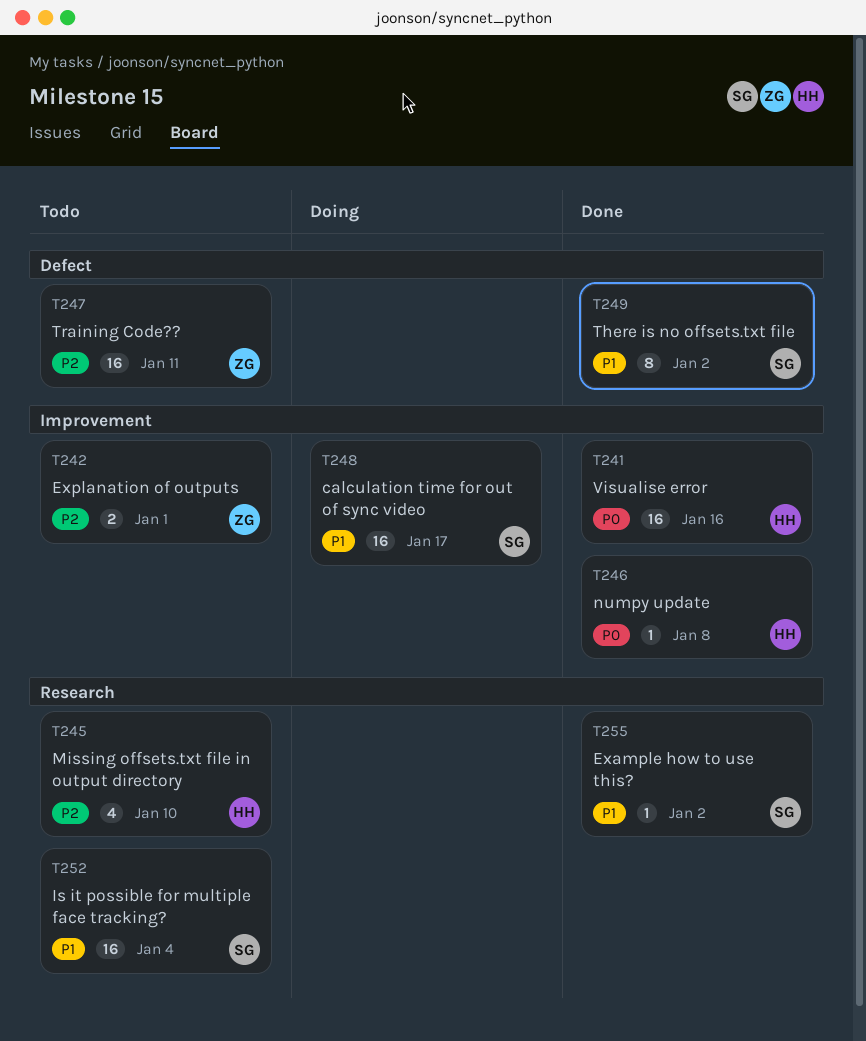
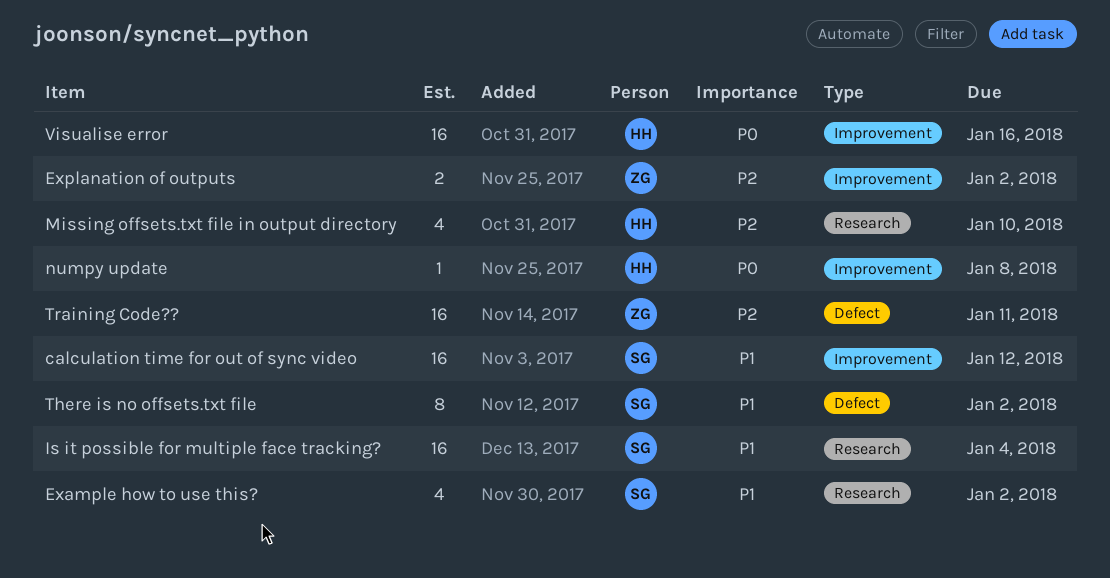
calculation time for out of sync video, due: Jan 17 -> Jan 12
Example how to use this?, estimate: 1 -> 4
Explanation of outputs, due: Jan 1 -> Jan 2

